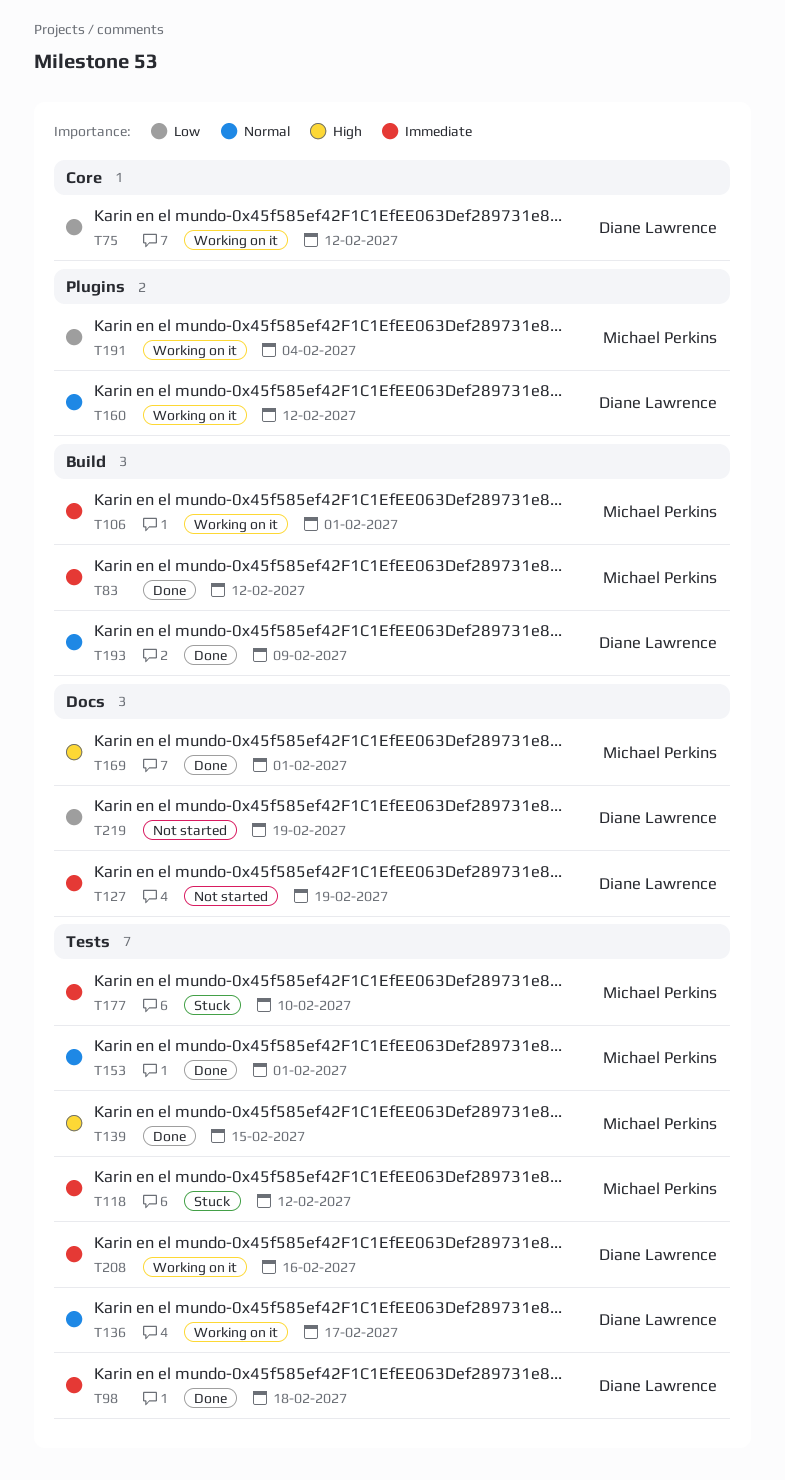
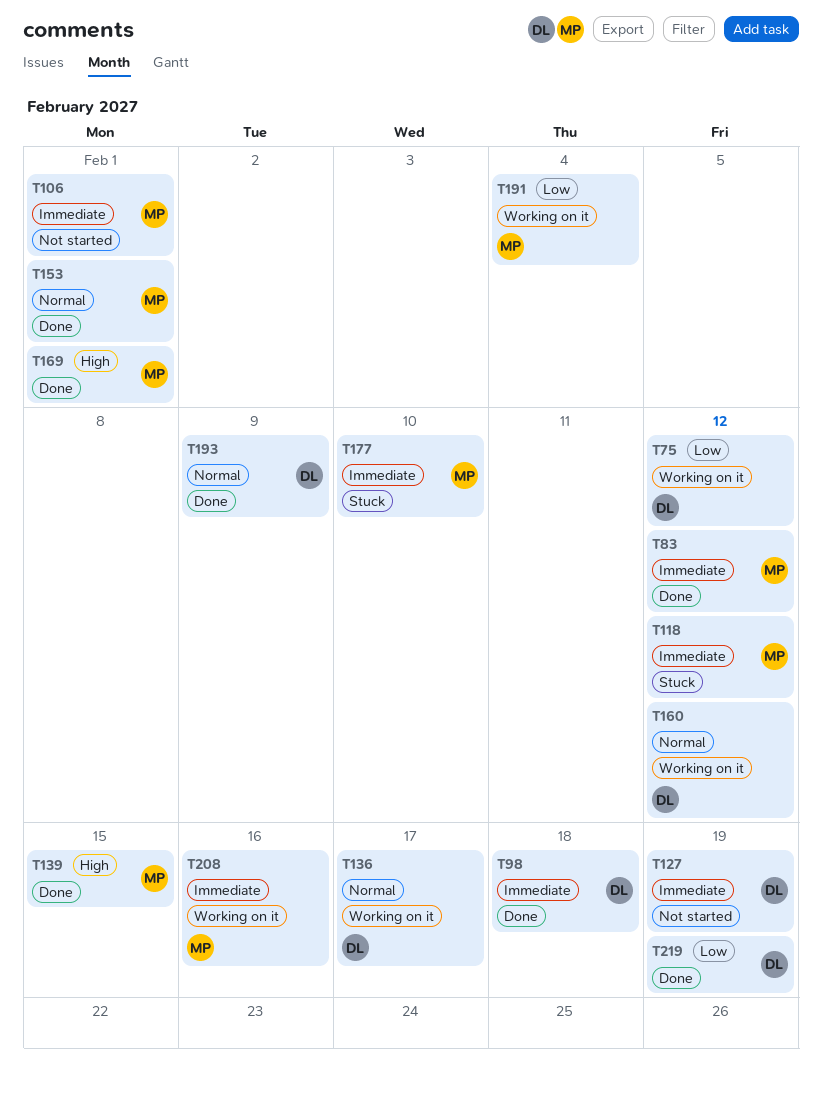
T106, status: Working on it -> Not started
T208, owner: Diane Lawrence -> Michael Perkins
T219, status: Not started -> Done

